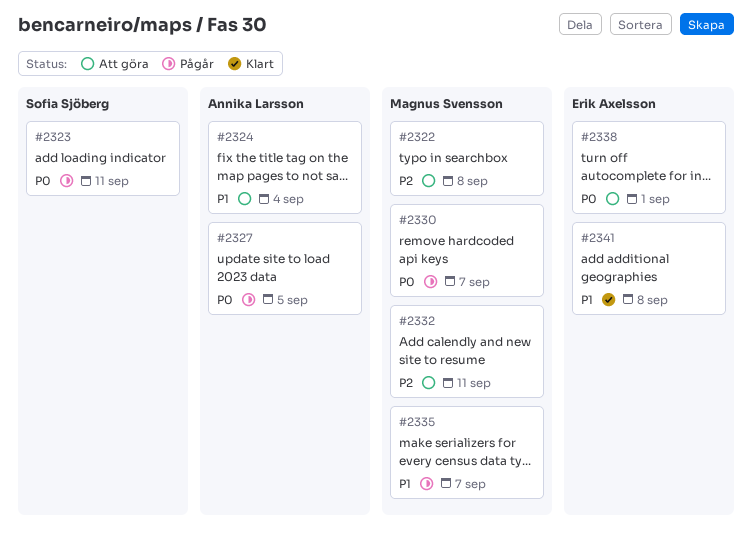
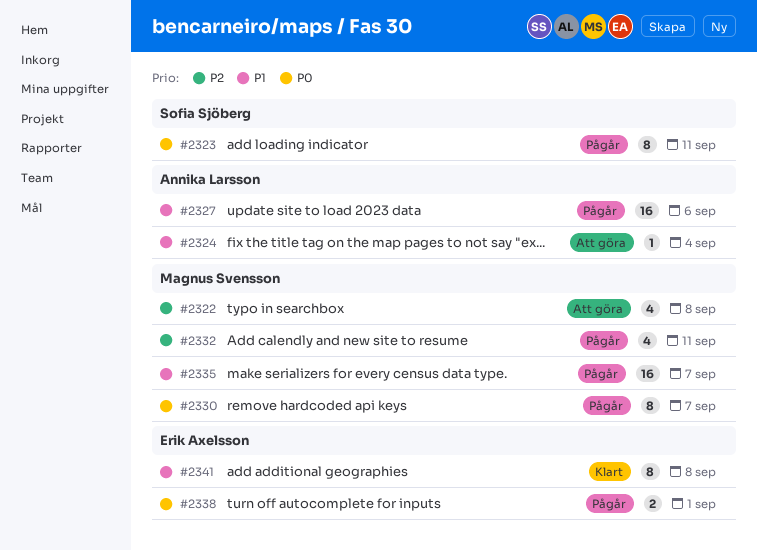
#2327, priority: P0 -> P1
#2327, due: Sep 5 -> Sep 6
#2332, status: Att göra -> Pågår
#2338, status: Att göra -> Pågår

